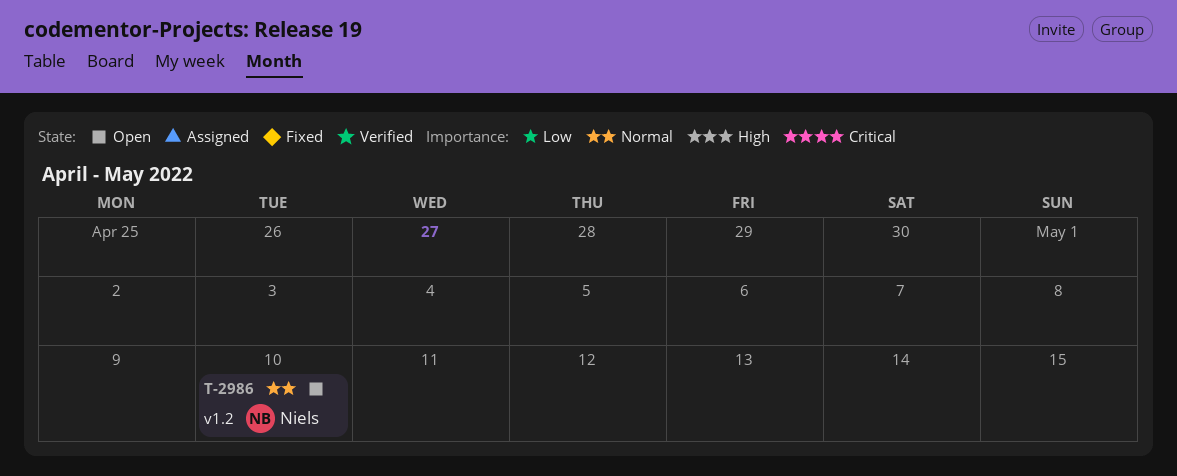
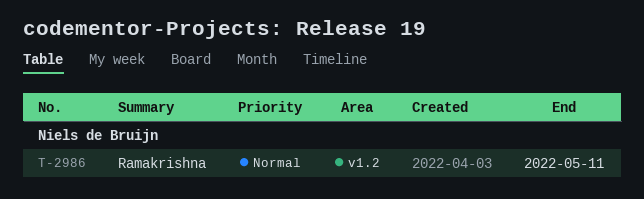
T-2986, due: May 10 -> May 11

